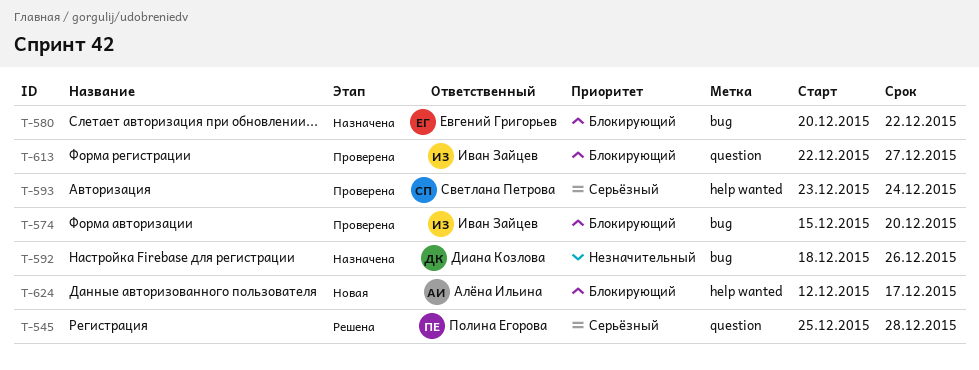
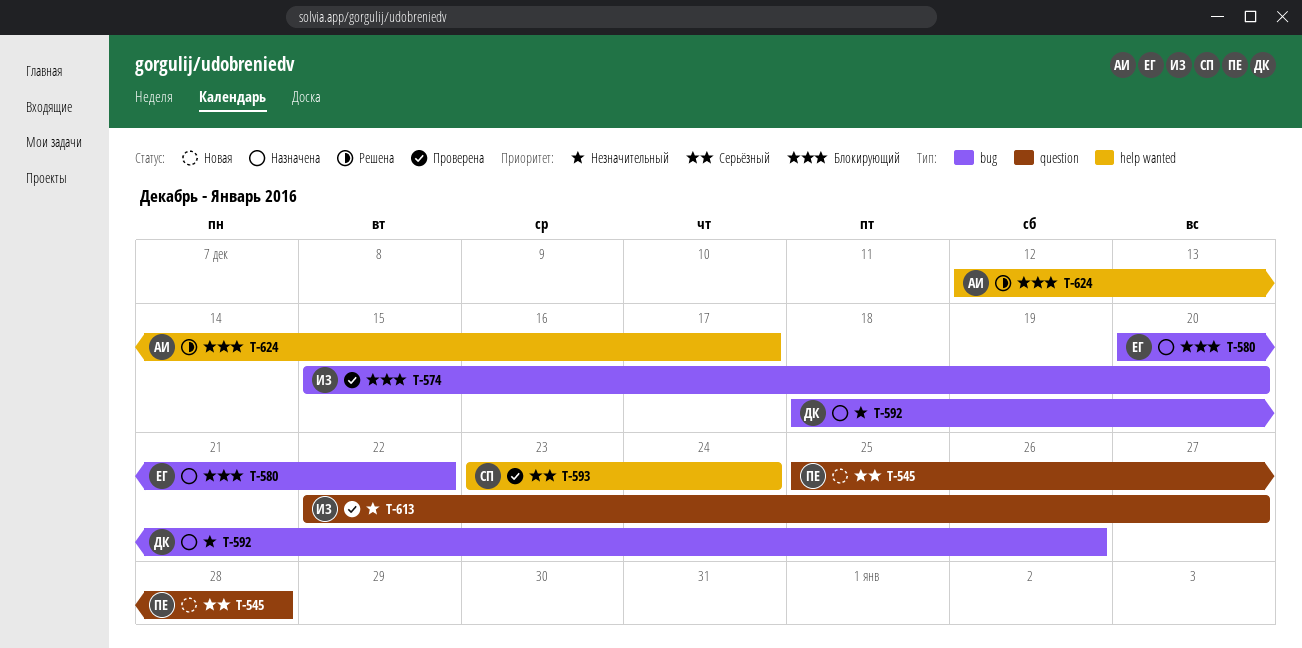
T-545, status: Решена -> Новая
T-613, priority: Блокирующий -> Незначительный
T-624, status: Новая -> Решена

